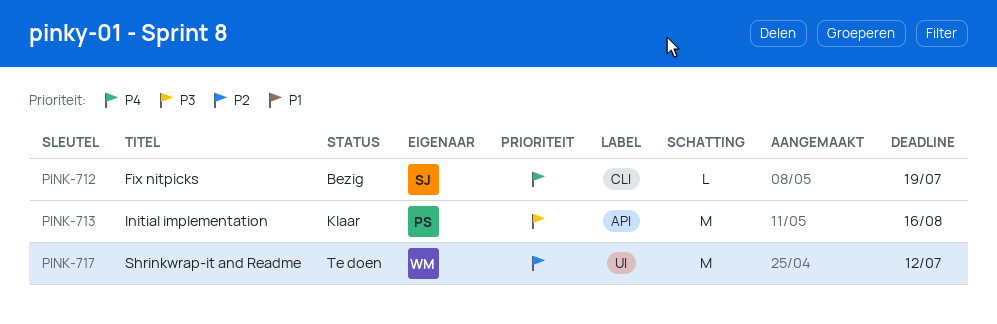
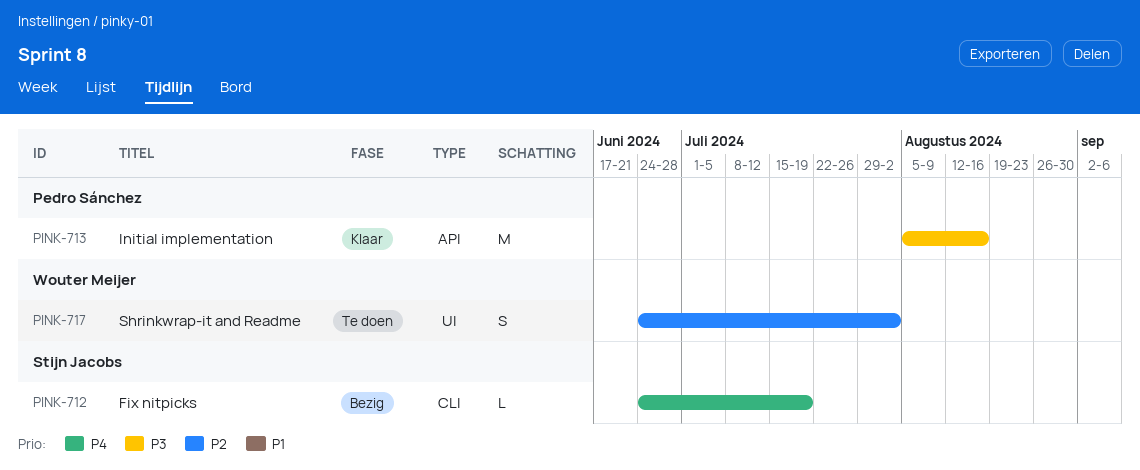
PINK-717, estimate: M -> S
PINK-717, due: Jul 12 -> Aug 2

